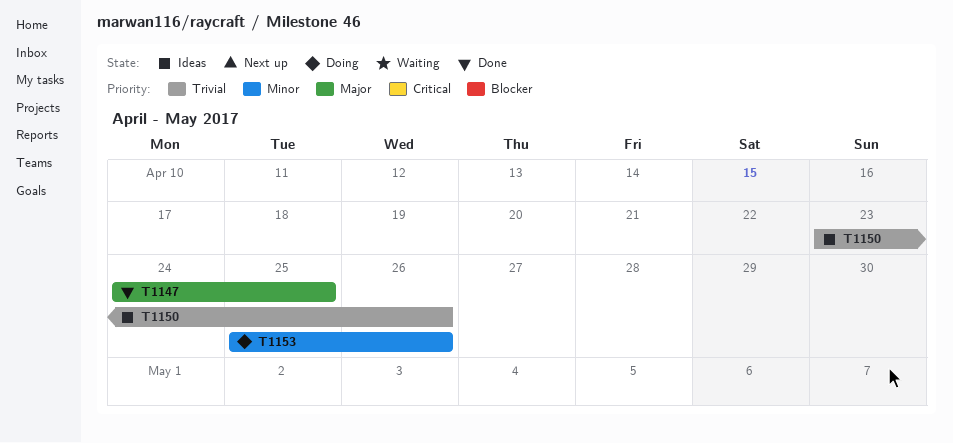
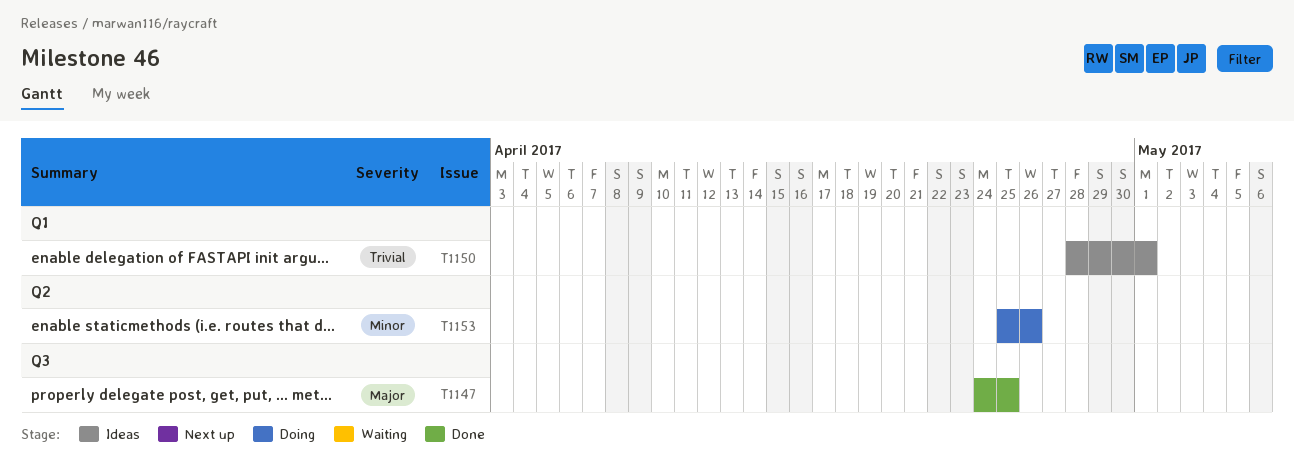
T1150, start: Apr 23 -> Apr 28
T1150, due: Apr 26 -> May 1

